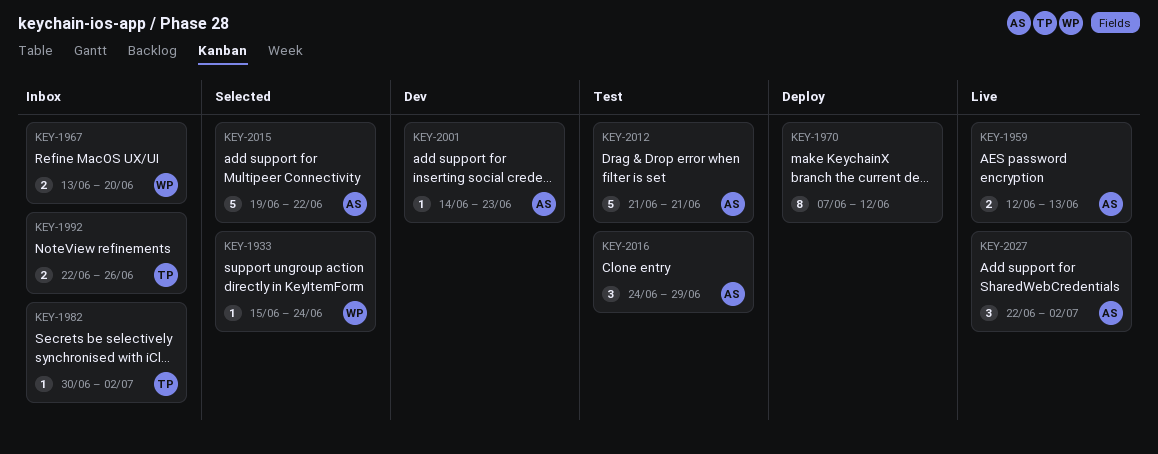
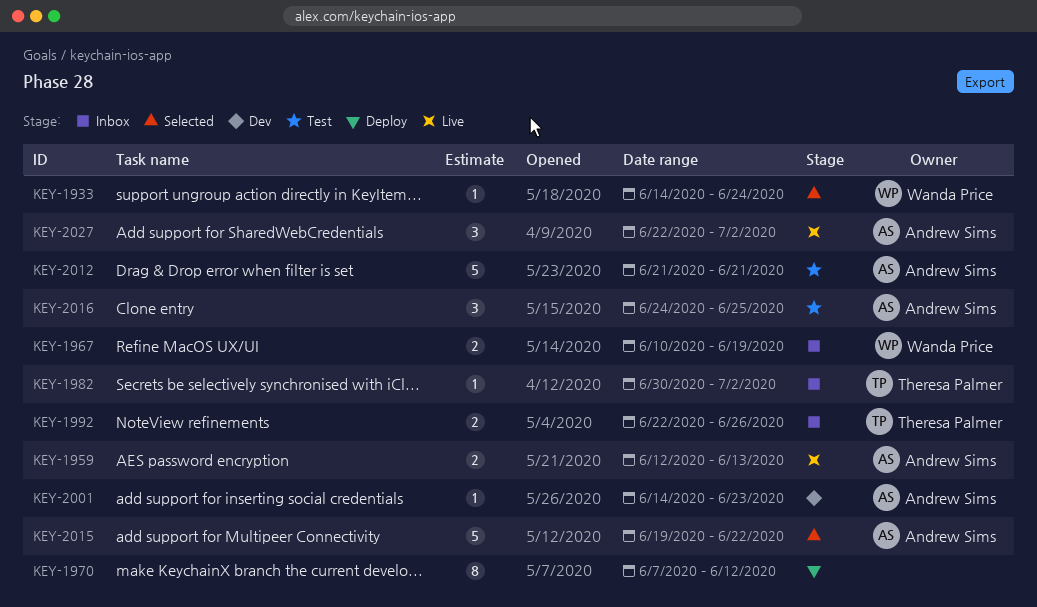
KEY-1933, start: Jun 15 -> Jun 14
KEY-1967, start: Jun 13 -> Jun 10
KEY-1967, due: Jun 20 -> Jun 19
KEY-2016, due: Jun 29 -> Jun 25

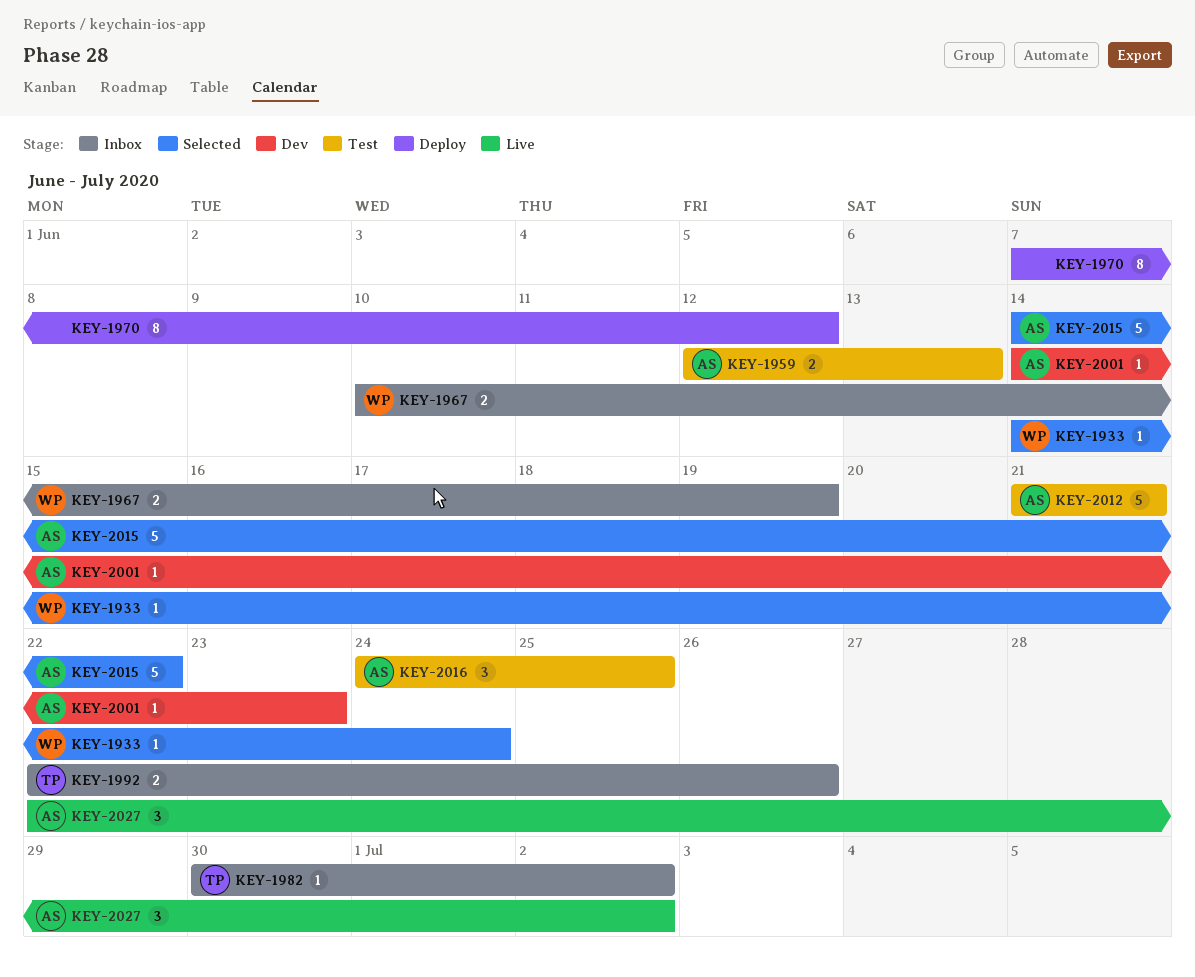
KEY-1959, status: Live -> Test
KEY-2015, start: Jun 19 -> Jun 14

